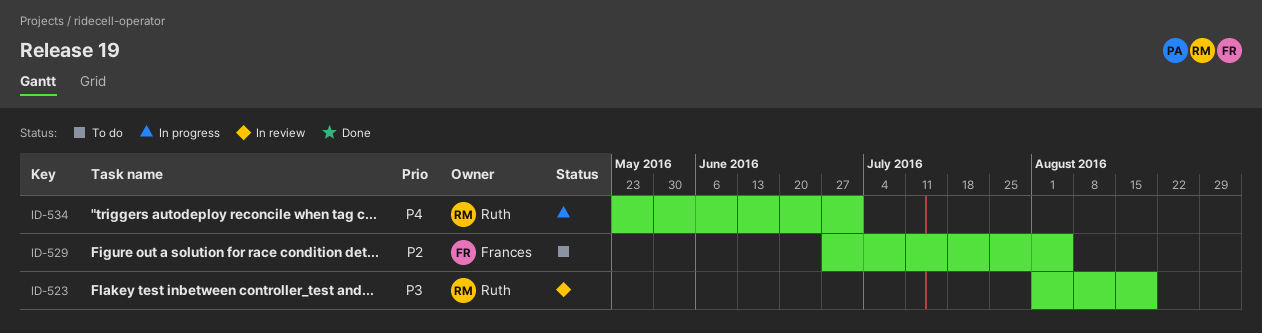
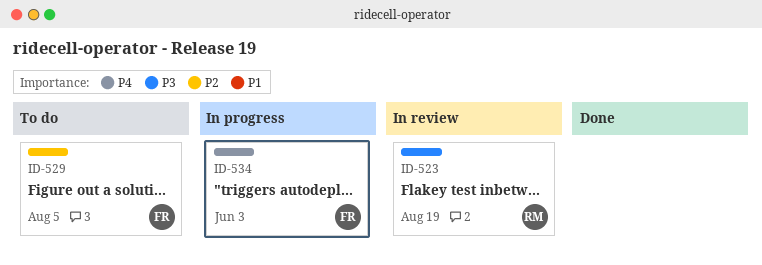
ID-534, owner: Ruth -> Frances
ID-534, due: Jul 1 -> Jun 3

